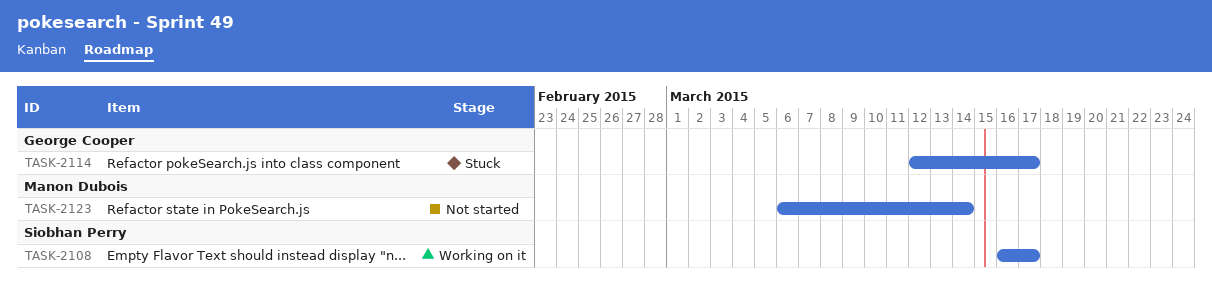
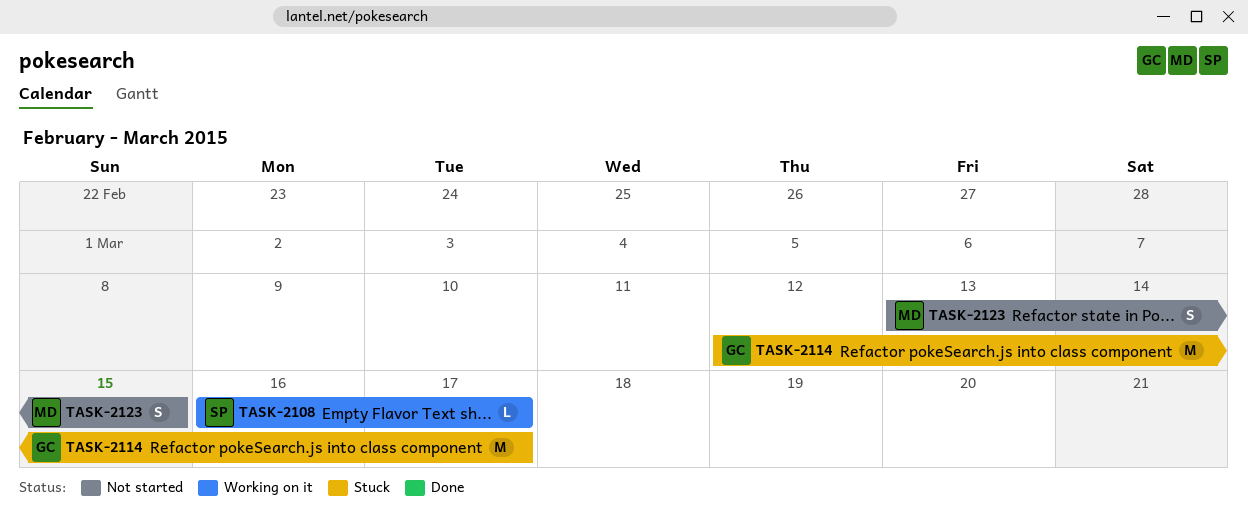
TASK-2123, start: Mar 6 -> Mar 13
TASK-2123, due: Mar 14 -> Mar 15

